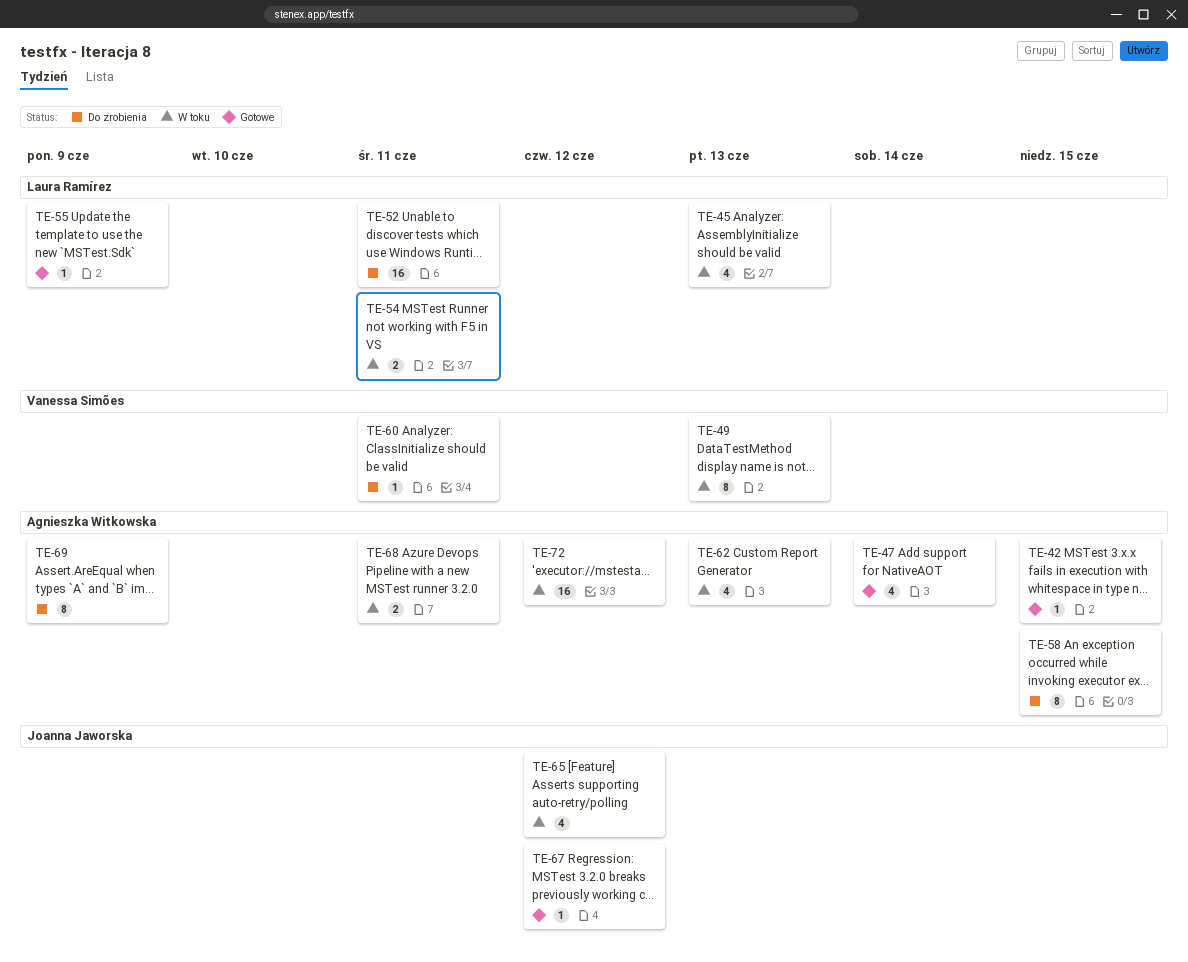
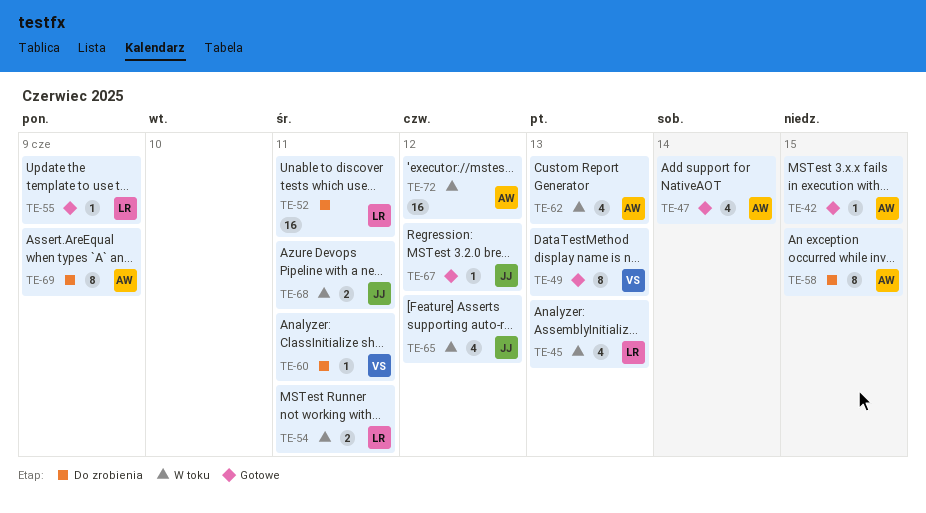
TE-49, status: W toku -> Gotowe
TE-68, owner: Agnieszka Witkowska -> Joanna Jaworska

